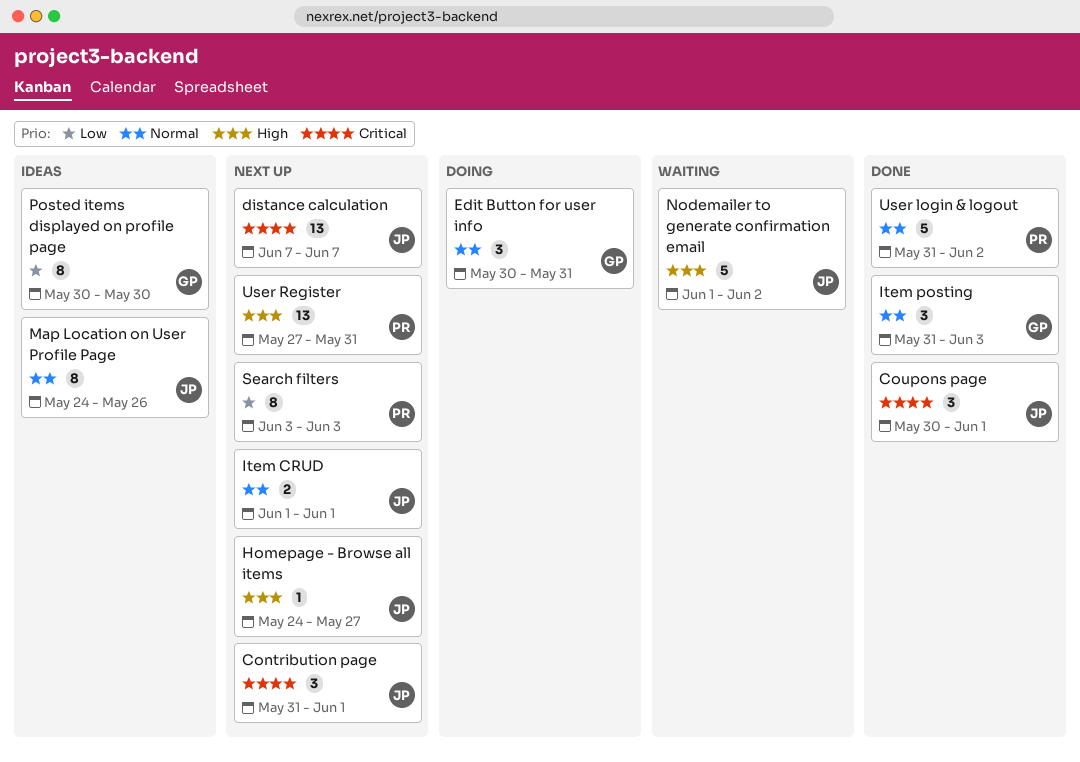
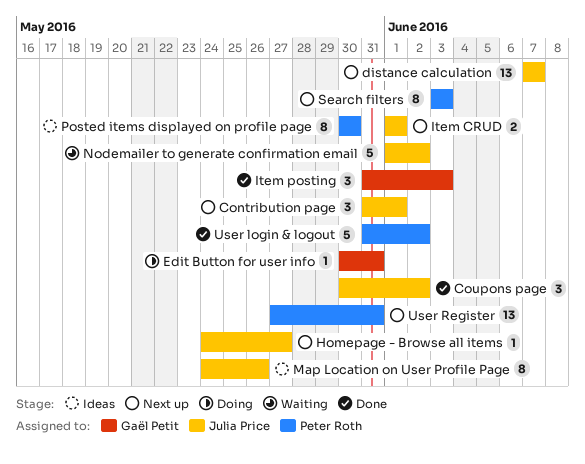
Coupons page, due: Jun 1 -> Jun 2
Edit Button for user info, estimate: 3 -> 1
Posted items displayed on profile page, owner: Gaël Petit -> Peter Roth

